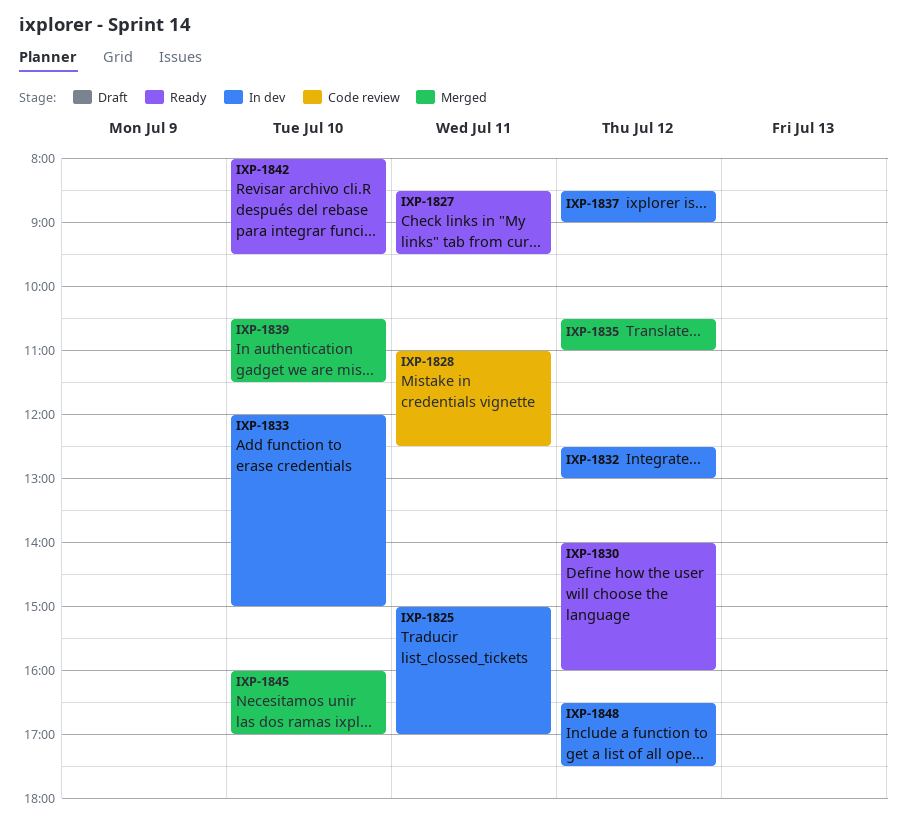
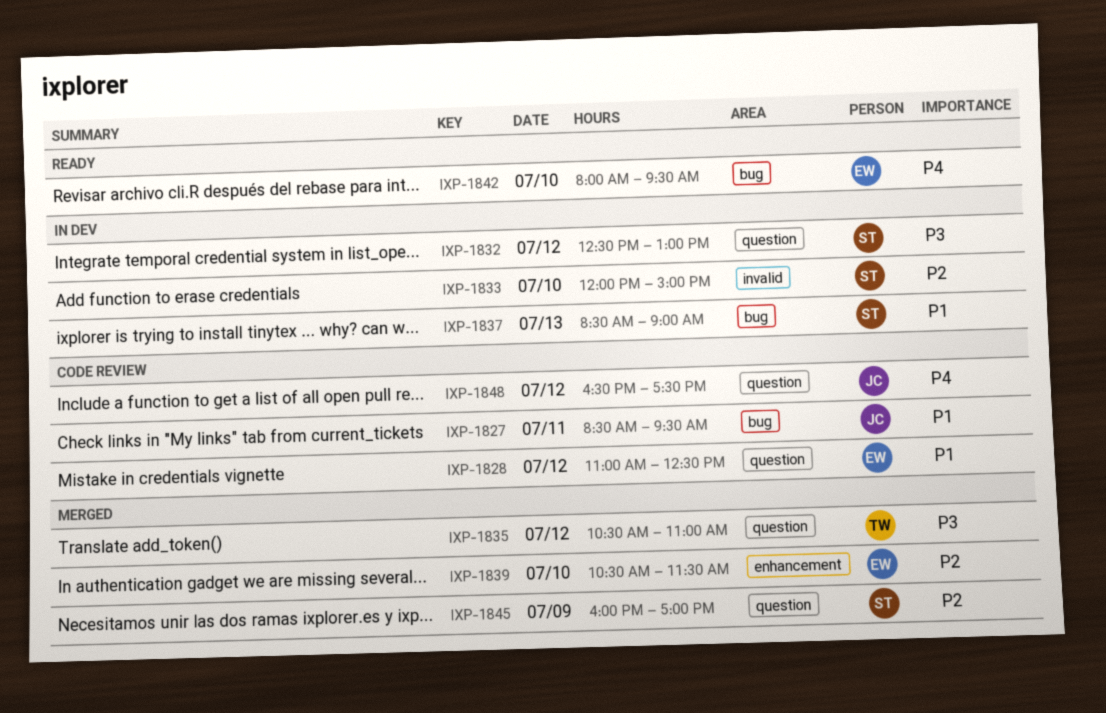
IXP-1825: present -> none
IXP-1827, status: Ready -> Code review
IXP-1828, day: Jul 11 -> Jul 12
IXP-1830: present -> none
IXP-1837, day: Jul 12 -> Jul 13
IXP-1845, day: Jul 10 -> Jul 9
IXP-1848, status: In dev -> Code review

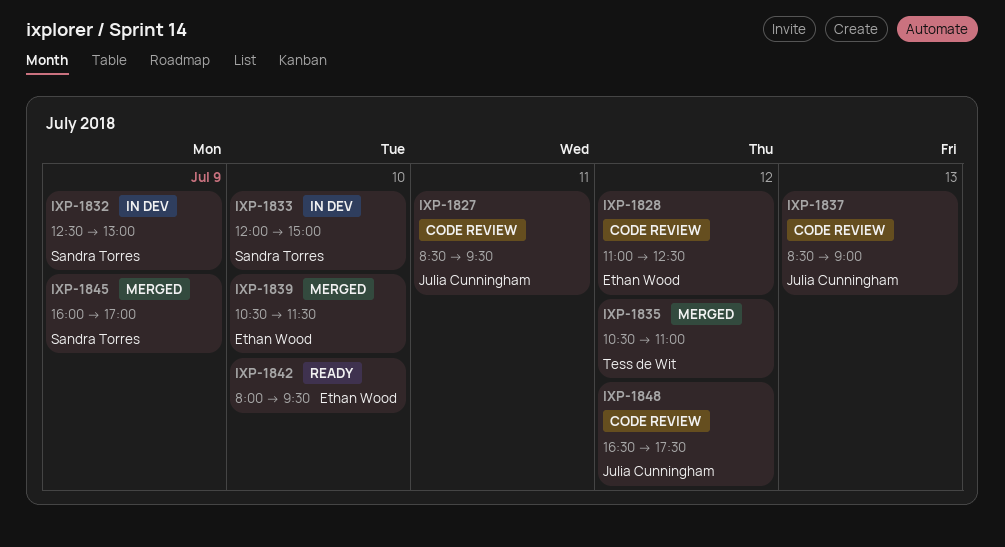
IXP-1832, day: Jul 12 -> Jul 9
IXP-1837, status: In dev -> Code review
IXP-1837, owner: Sandra Torres -> Julia Cunningham

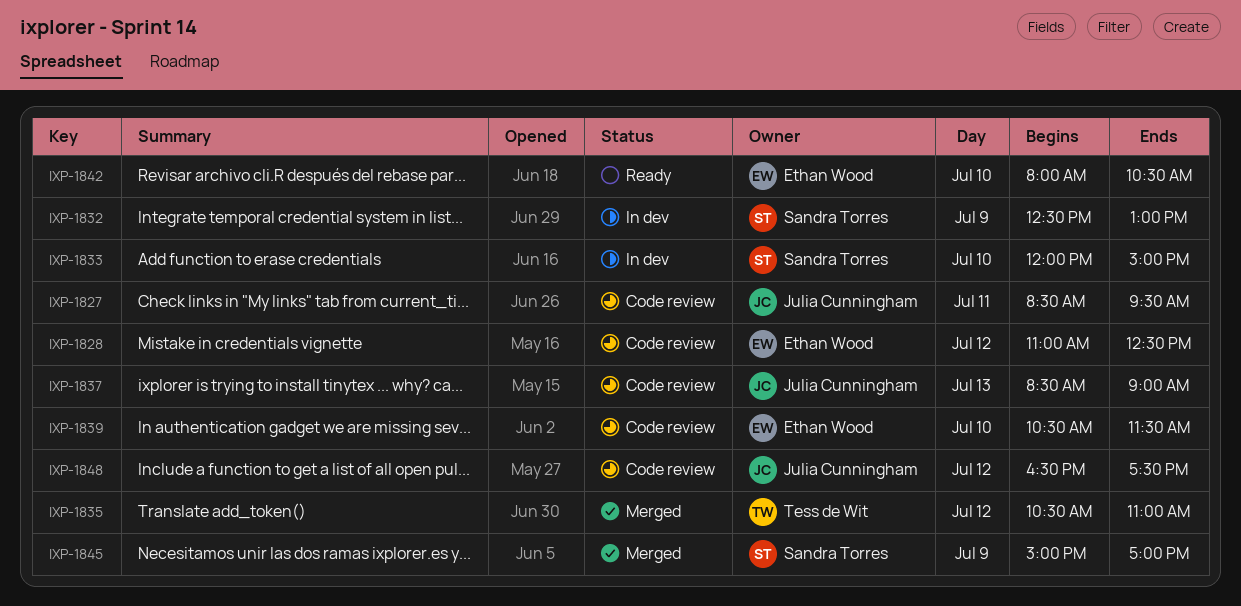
IXP-1839, status: Merged -> Code review
IXP-1842, ends: 09:30 -> 10:30
IXP-1845, begins: 16:00 -> 15:00

